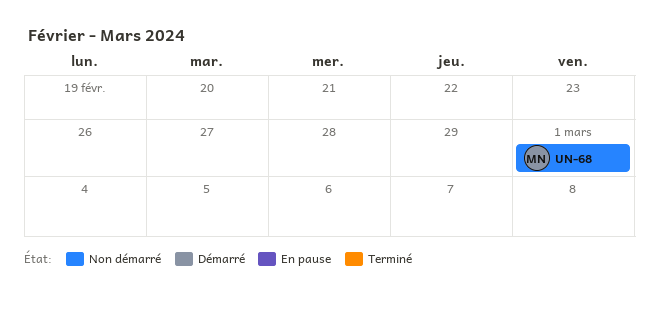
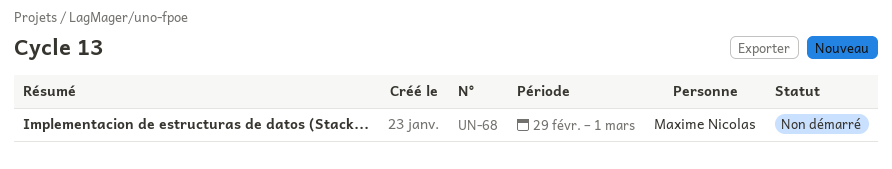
UN-68, start: Mar 1 -> Feb 29

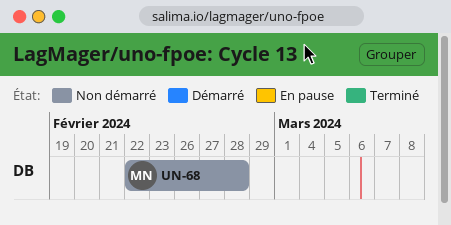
UN-68, start: Feb 29 -> Feb 22
UN-68, due: Mar 1 -> Feb 28

